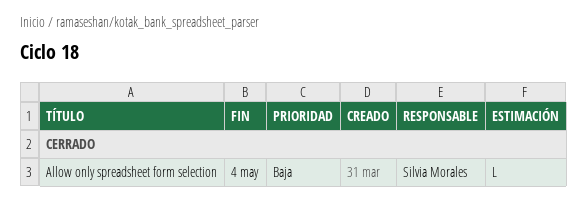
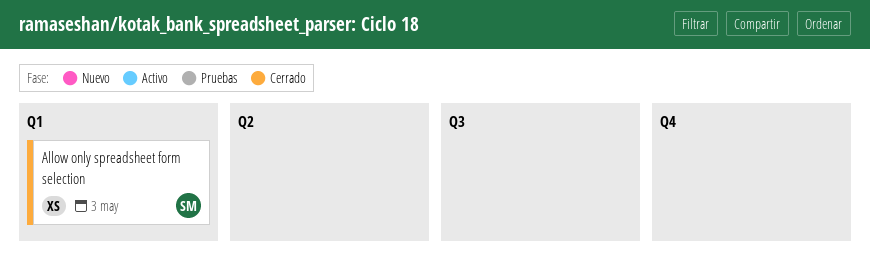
Allow only spreadsheet form selection, estimate: L -> XS
Allow only spreadsheet form selection, due: May 4 -> May 3

